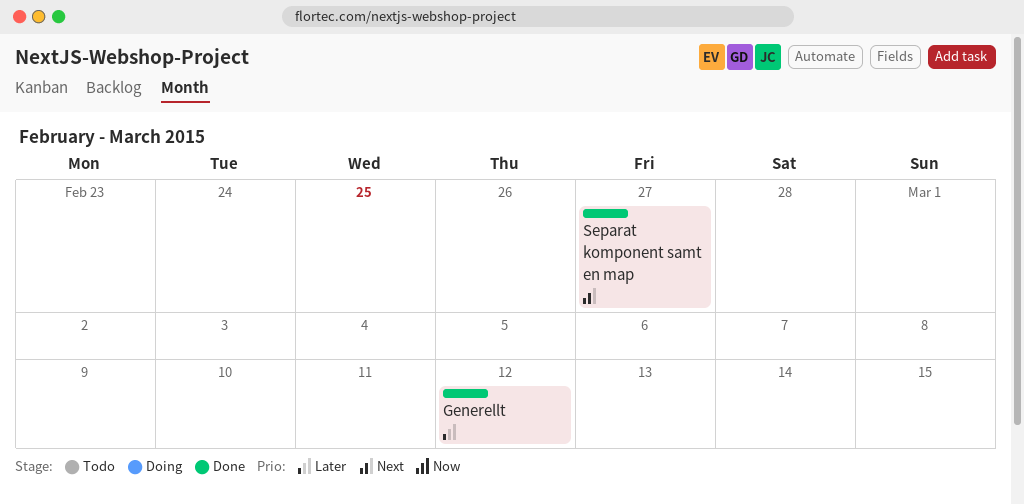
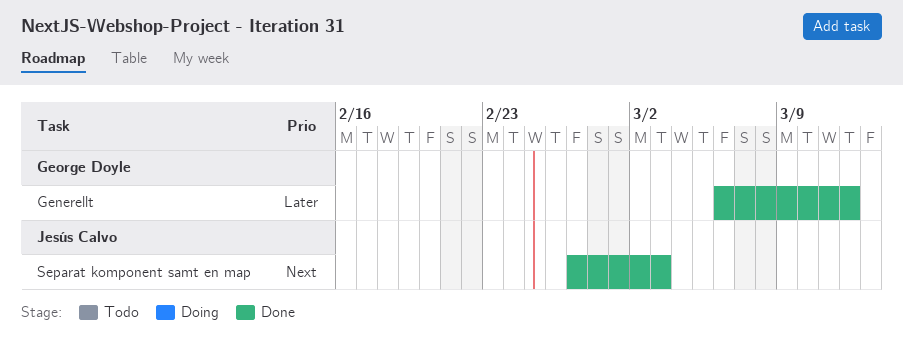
Separat komponent samt en map, due: Feb 27 -> Mar 3

